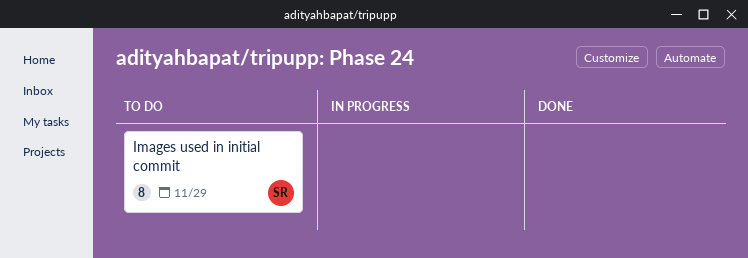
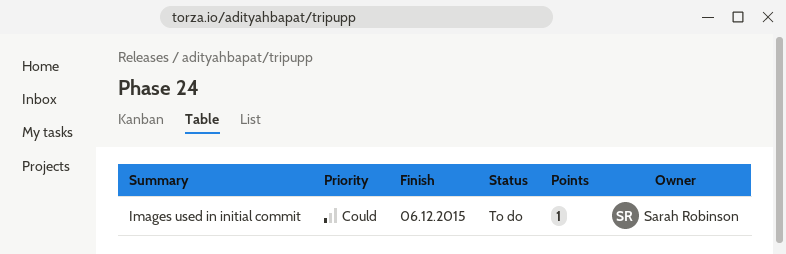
Images used in initial commit, estimate: 8 -> 1
Images used in initial commit, due: Nov 29 -> Dec 6

